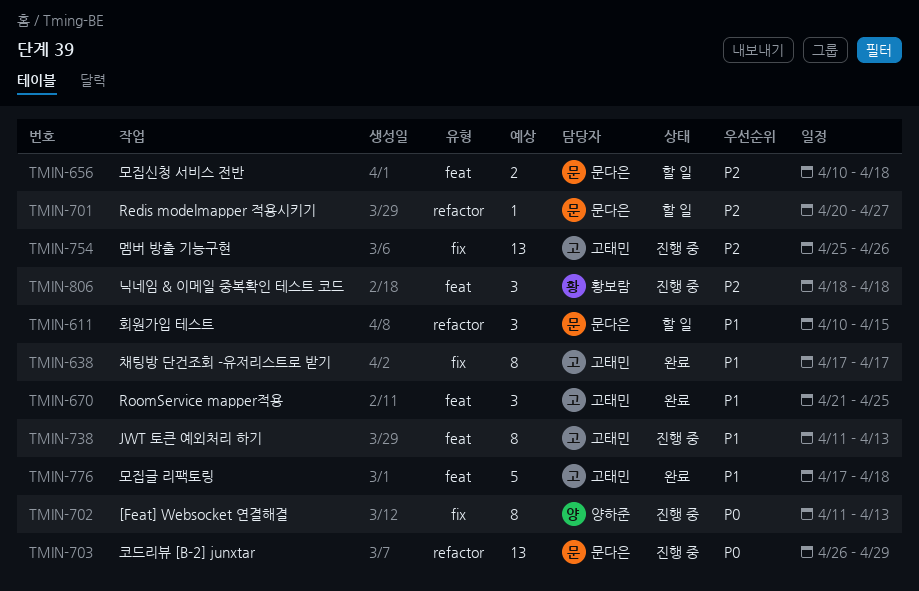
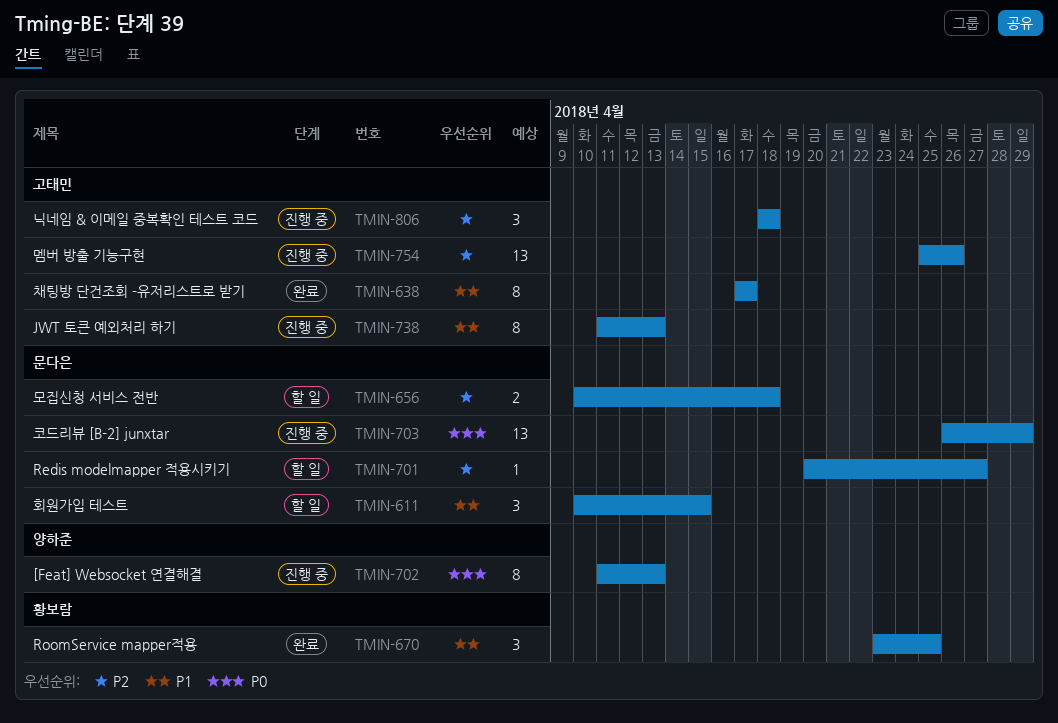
TMIN-670, owner: 고태민 -> 황보람
TMIN-670, start: Apr 21 -> Apr 23
TMIN-776: present -> none
TMIN-806, owner: 황보람 -> 고태민

